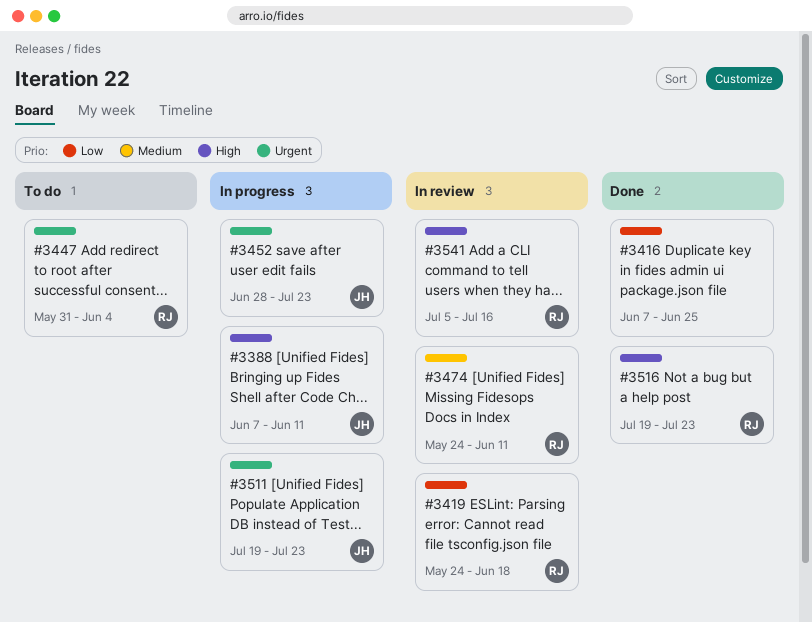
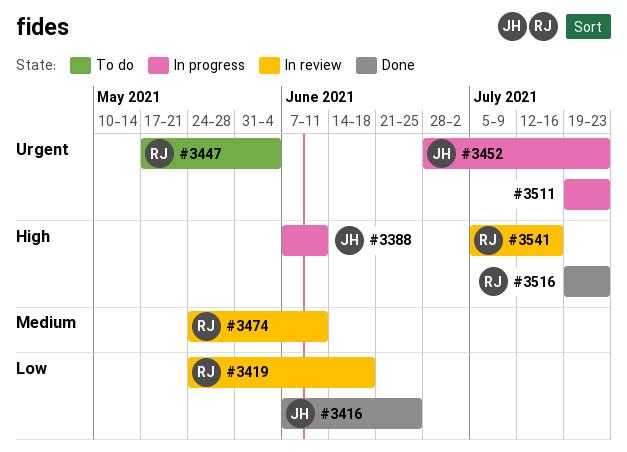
#3416, owner: none -> JH
#3447, start: May 31 -> May 17
#3511, owner: JH -> none

